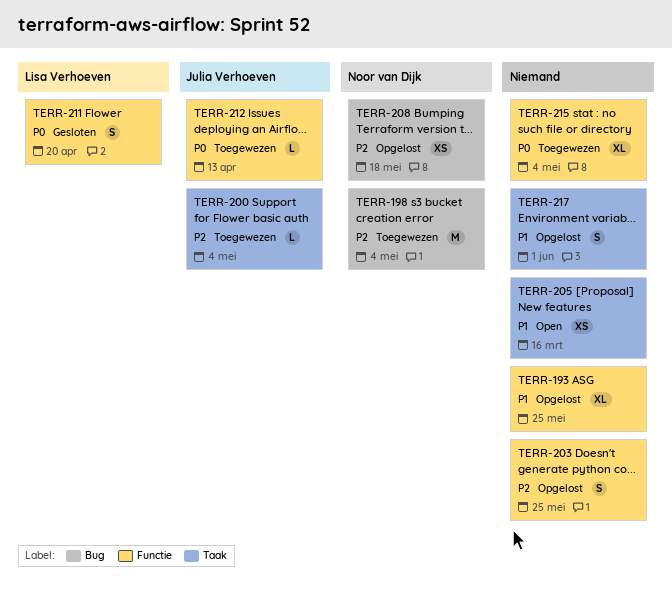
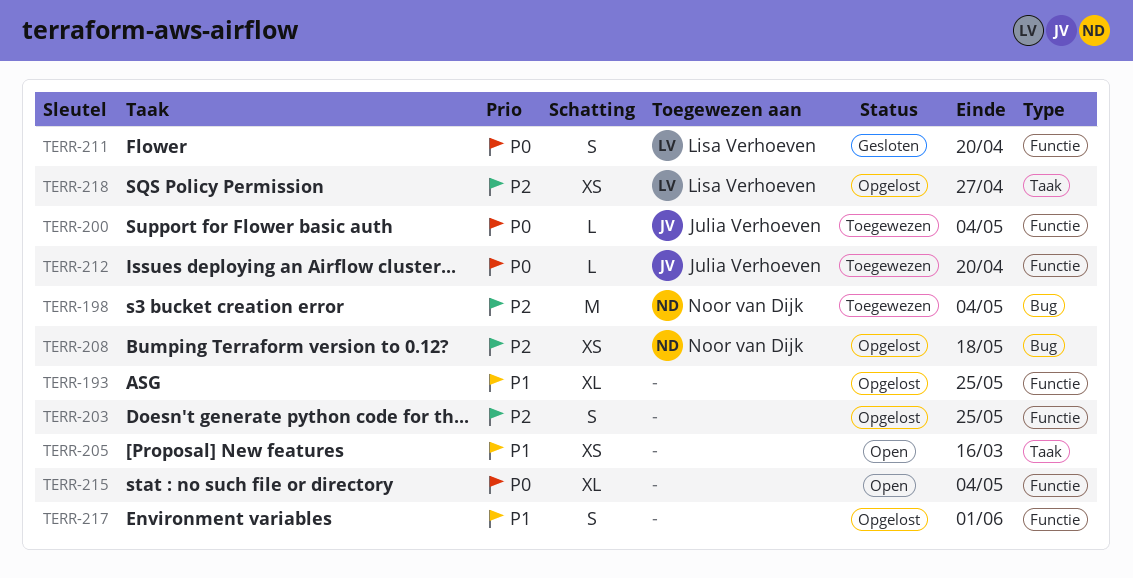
TERR-200, priority: P2 -> P0
TERR-200, label: Taak -> Functie
TERR-212, due: Apr 13 -> Apr 20
TERR-215, status: Toegewezen -> Open
TERR-217, label: Taak -> Functie
TERR-218: none -> present

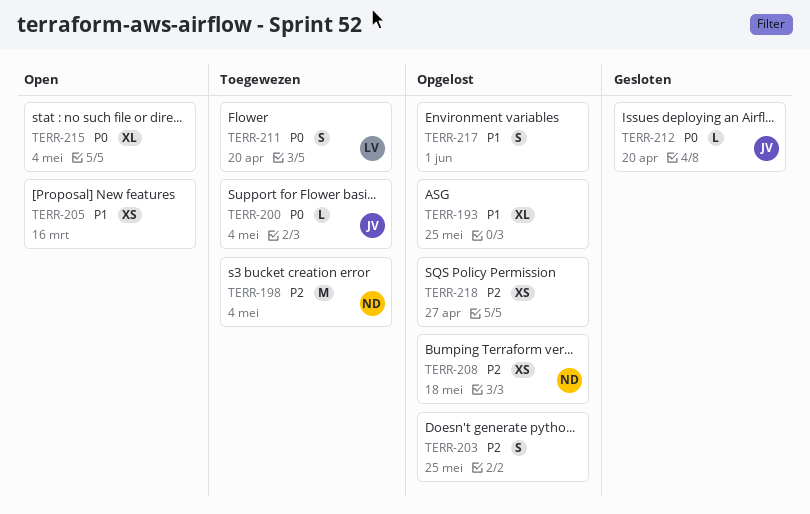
TERR-211, status: Gesloten -> Toegewezen
TERR-212, status: Toegewezen -> Gesloten
TERR-218, owner: Lisa Verhoeven -> none

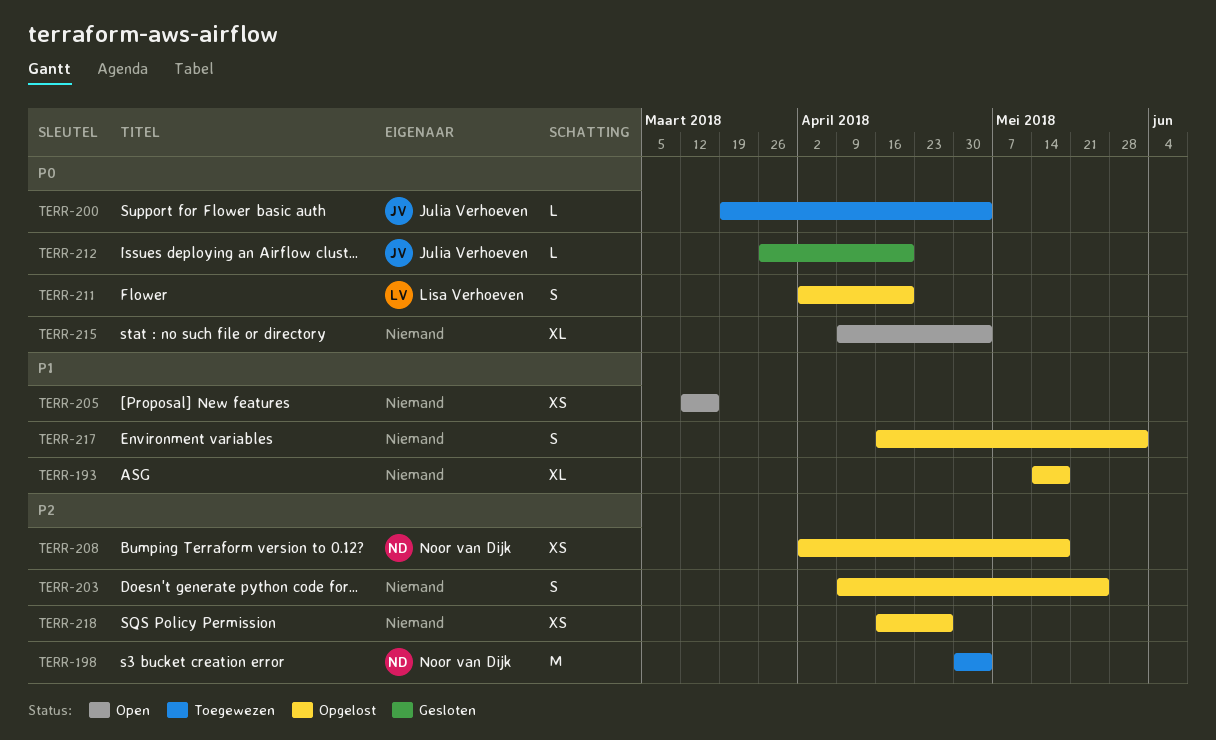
TERR-193, due: May 25 -> May 18
TERR-211, status: Toegewezen -> Opgelost

